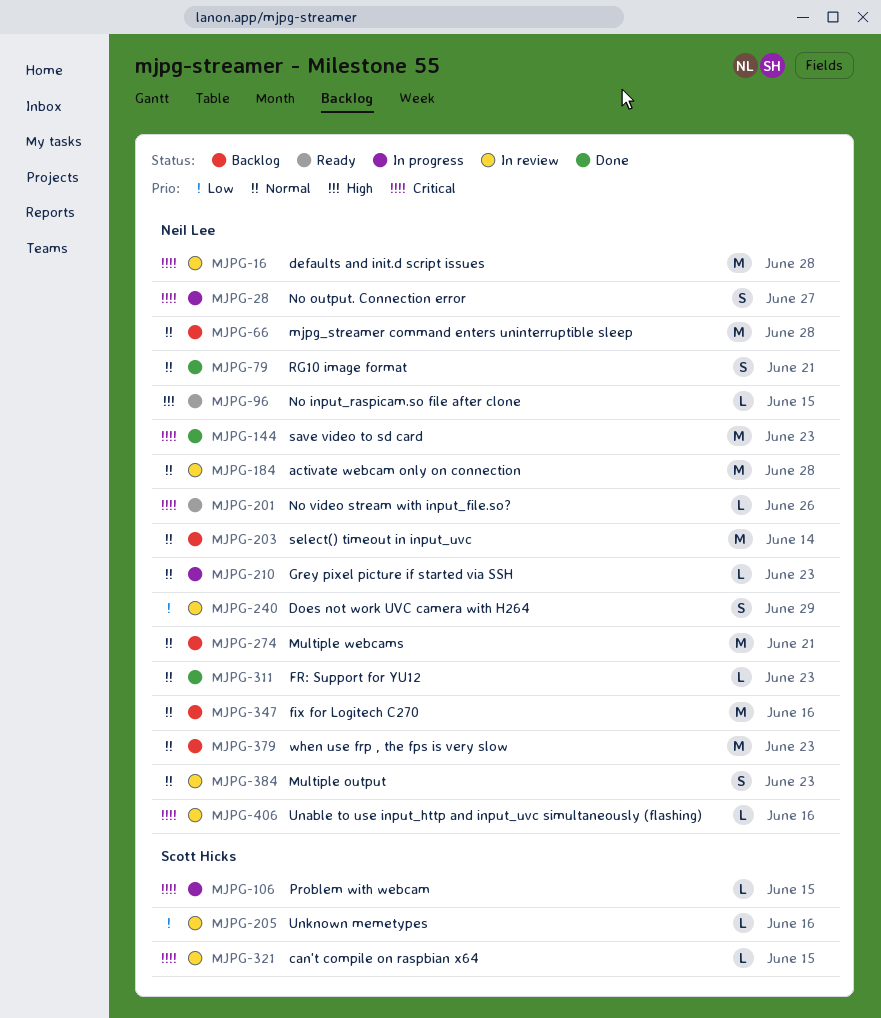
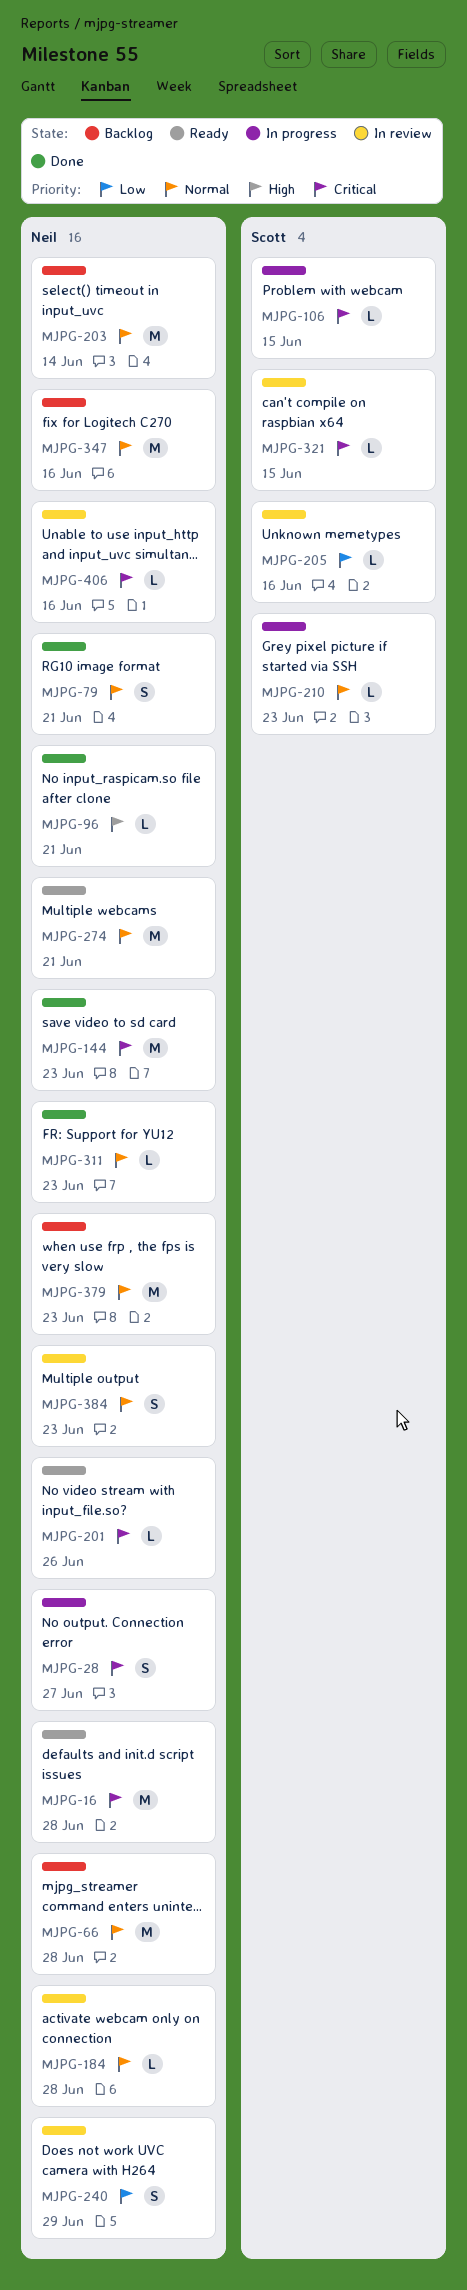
MJPG-16, status: In review -> Ready
MJPG-96, status: Ready -> Done
MJPG-96, due: Jun 15 -> Jun 21
MJPG-184, estimate: M -> L
MJPG-210, owner: Neil Lee -> Scott Hicks
MJPG-274, status: Backlog -> Ready

